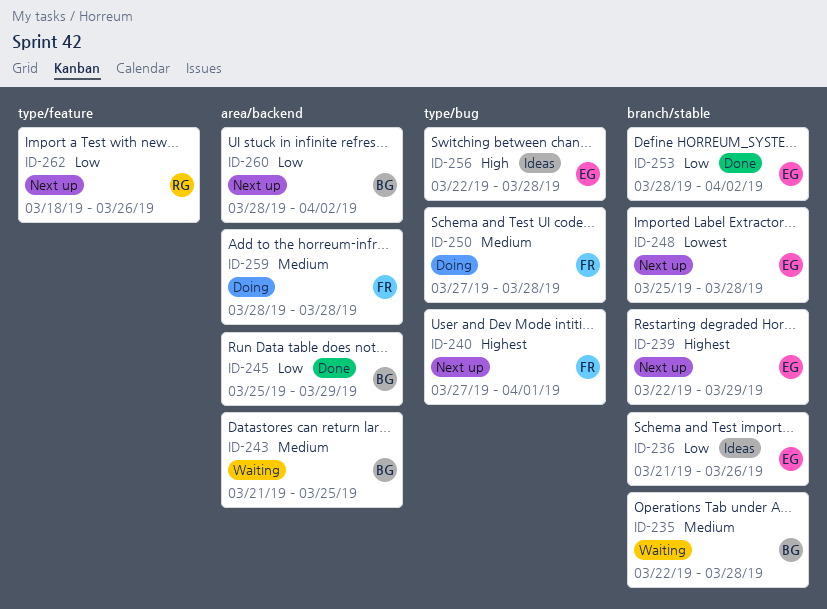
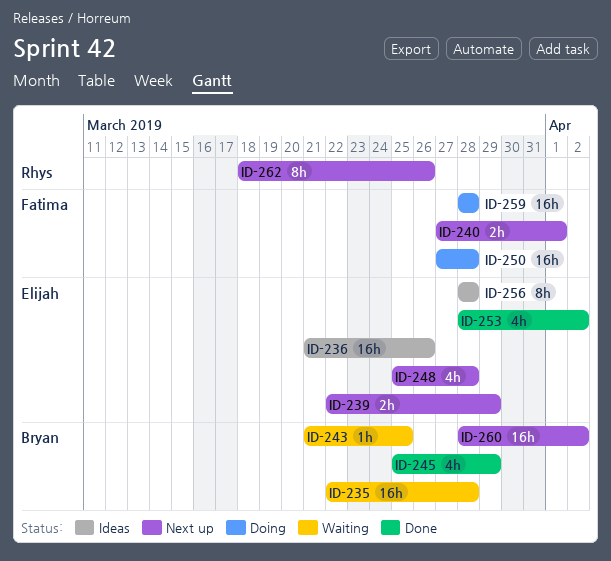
ID-256, start: Mar 22 -> Mar 28

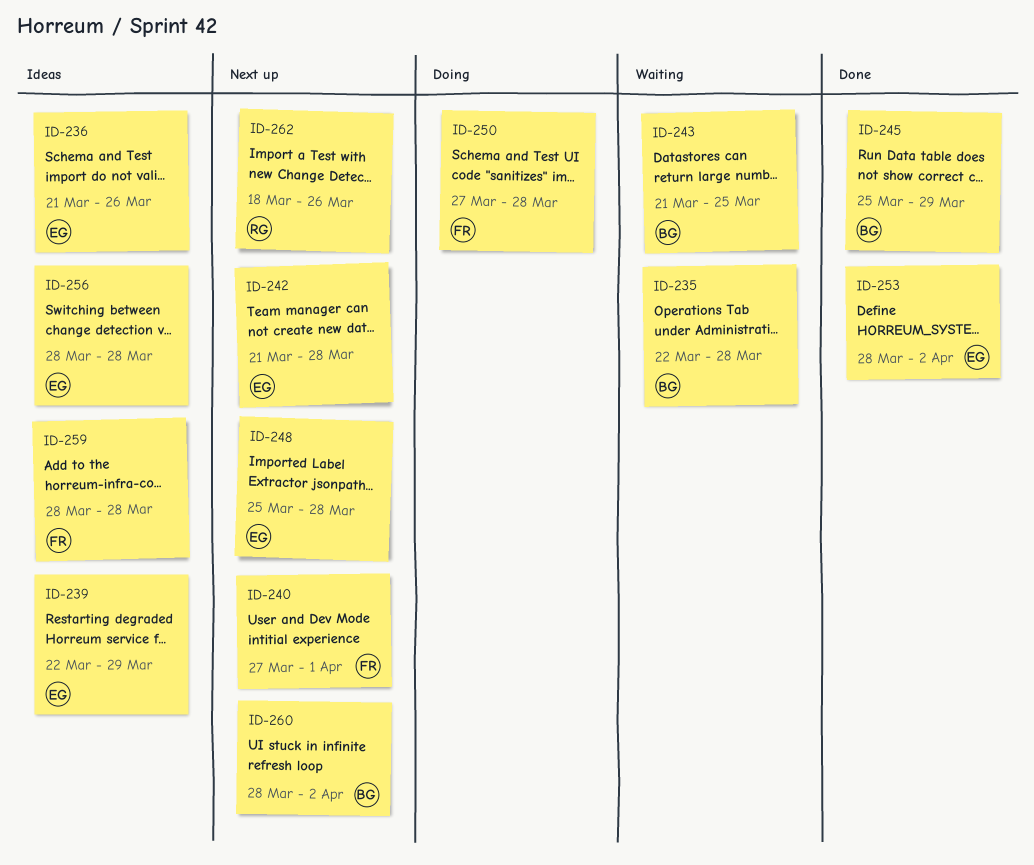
ID-239, status: Next up -> Ideas
ID-242: none -> present
ID-259, status: Doing -> Ideas

